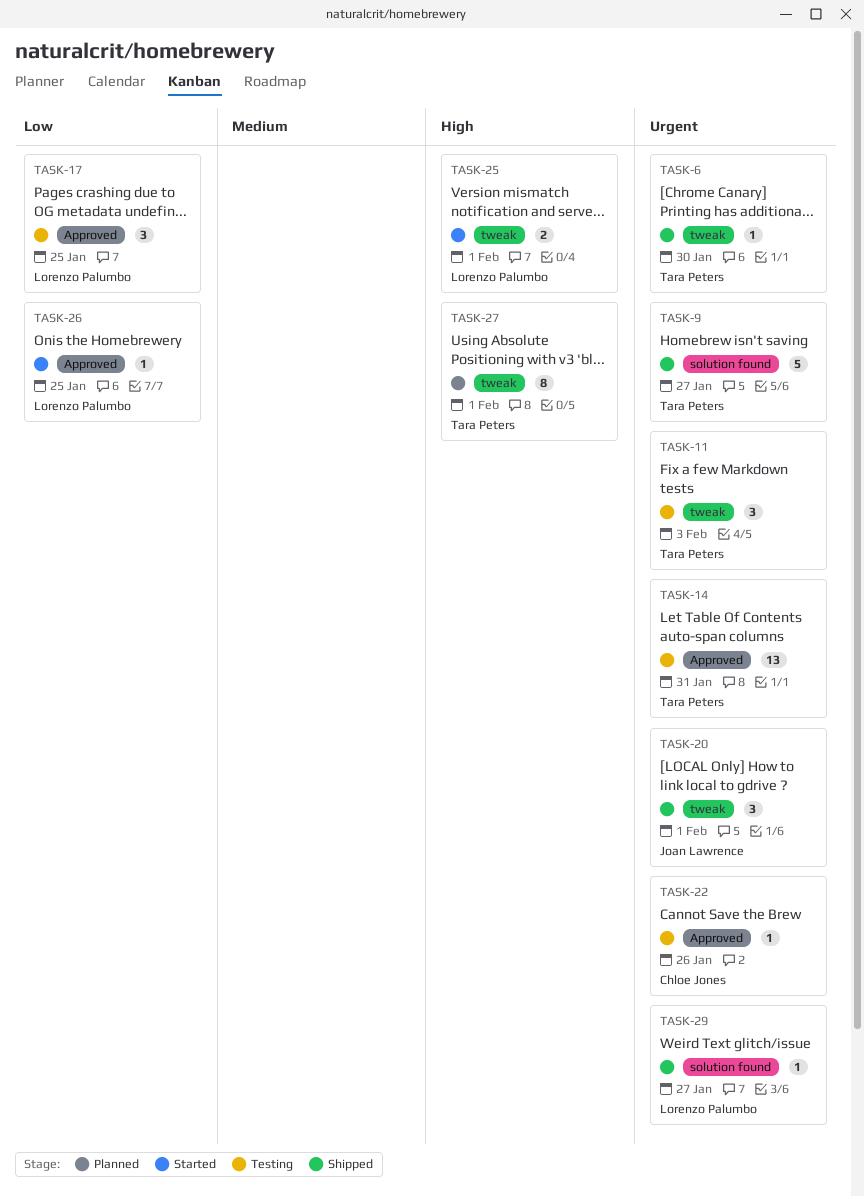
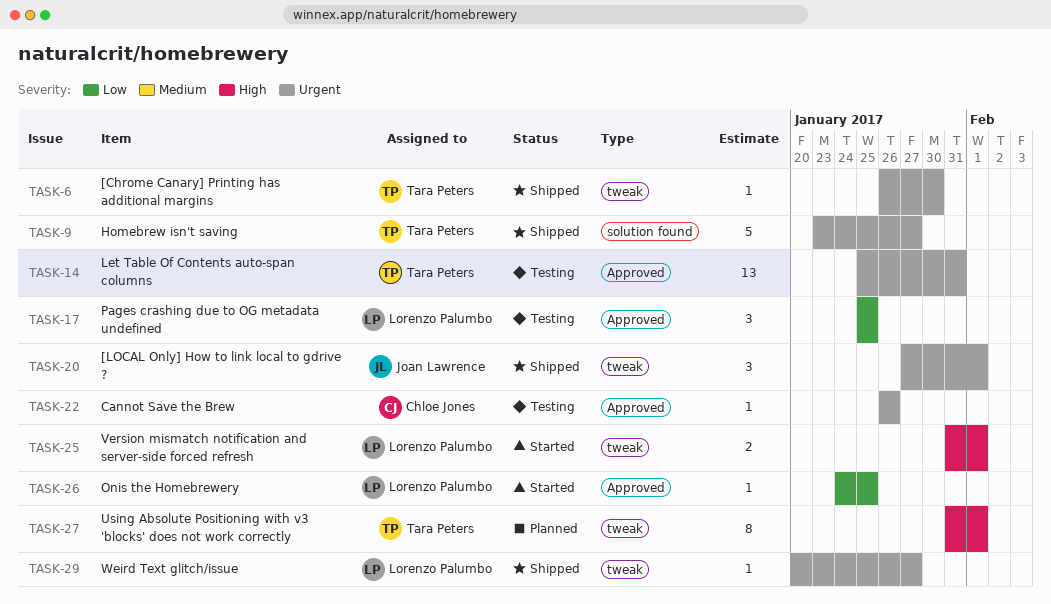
TASK-11: present -> none
TASK-29, label: solution found -> tweak

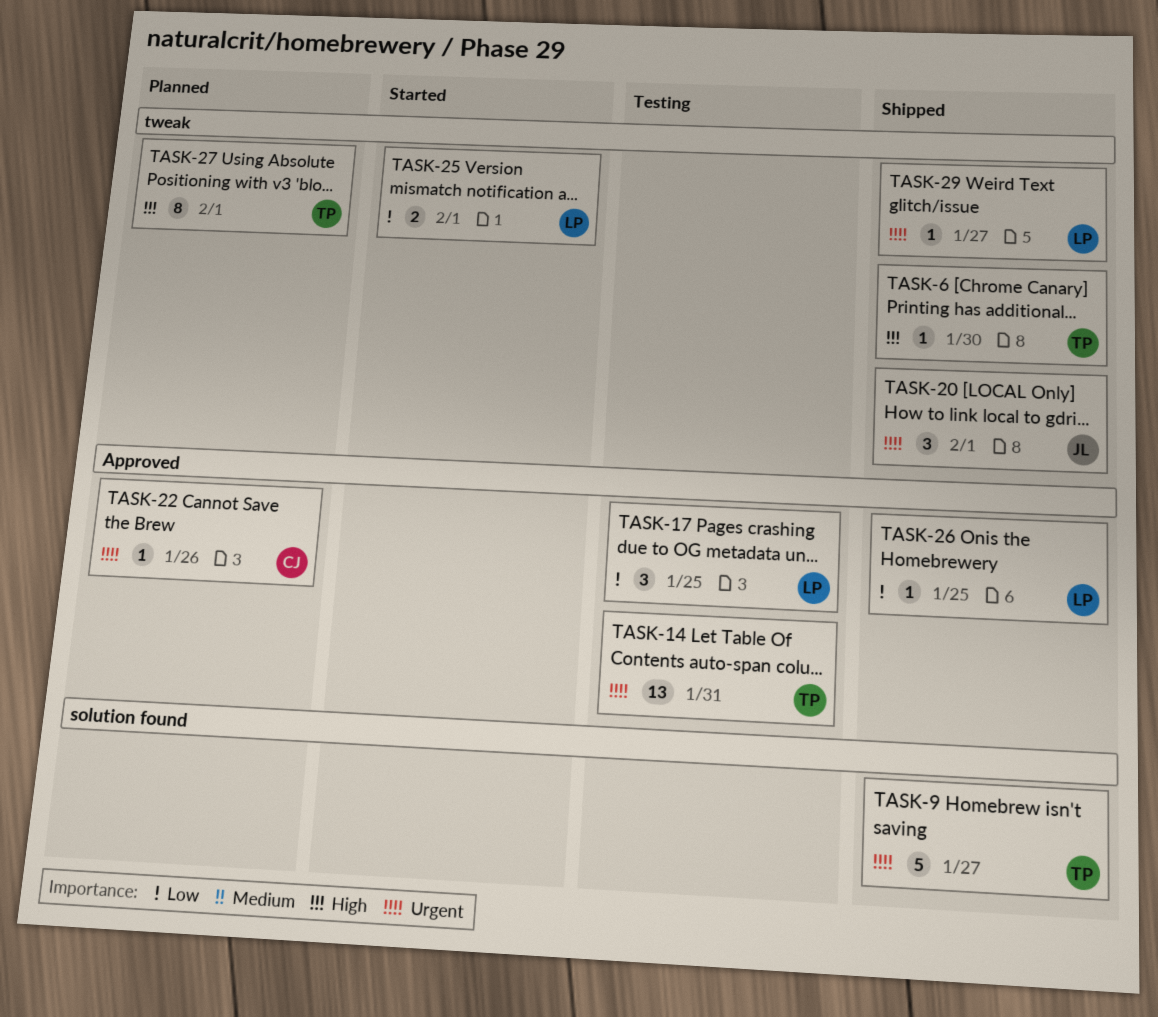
TASK-6, priority: Urgent -> High
TASK-22, status: Testing -> Planned
TASK-25, priority: High -> Low
TASK-26, status: Started -> Shipped

